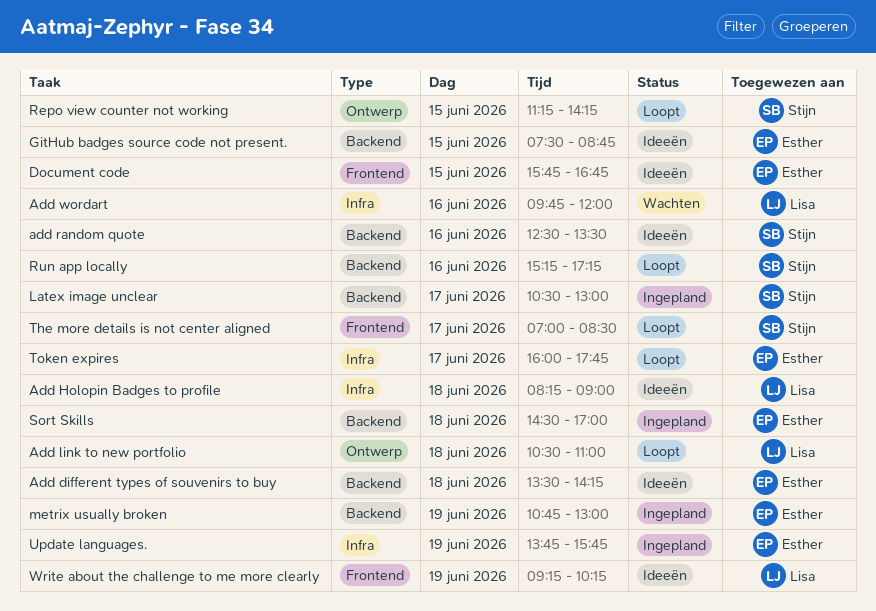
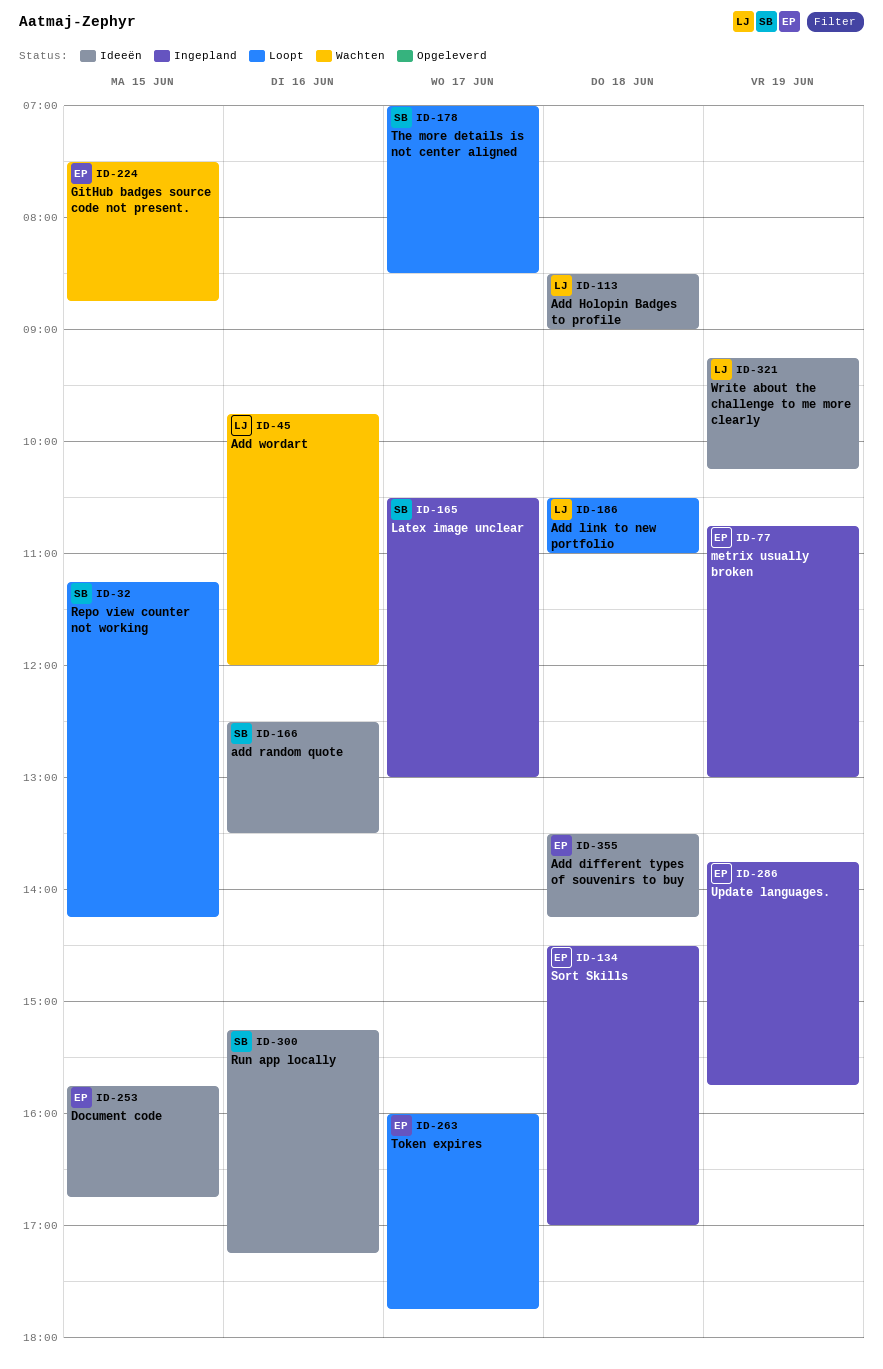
Add Holopin Badges to profile, begins: 08:15 -> 08:30
GitHub badges source code not present., status: Ideeën -> Wachten
Run app locally, status: Loopt -> Ideeën

